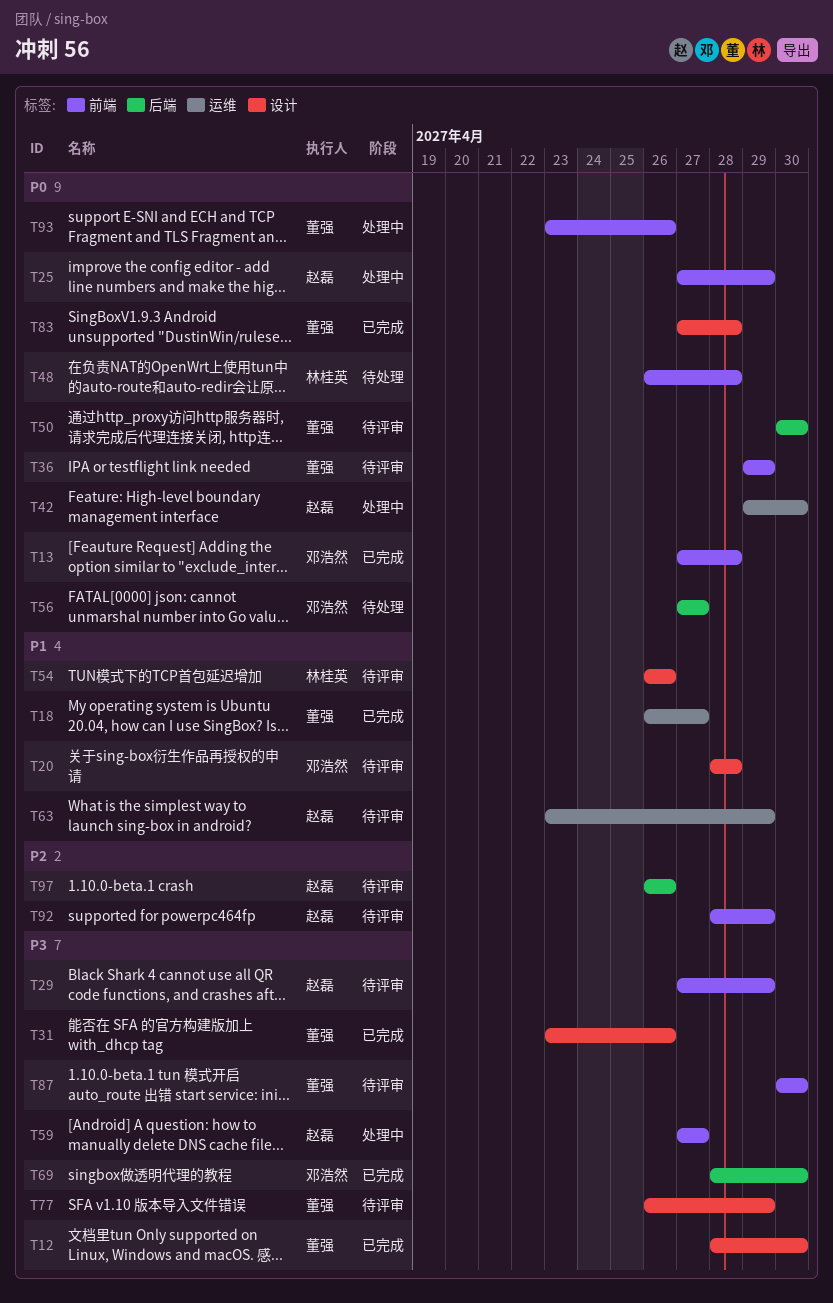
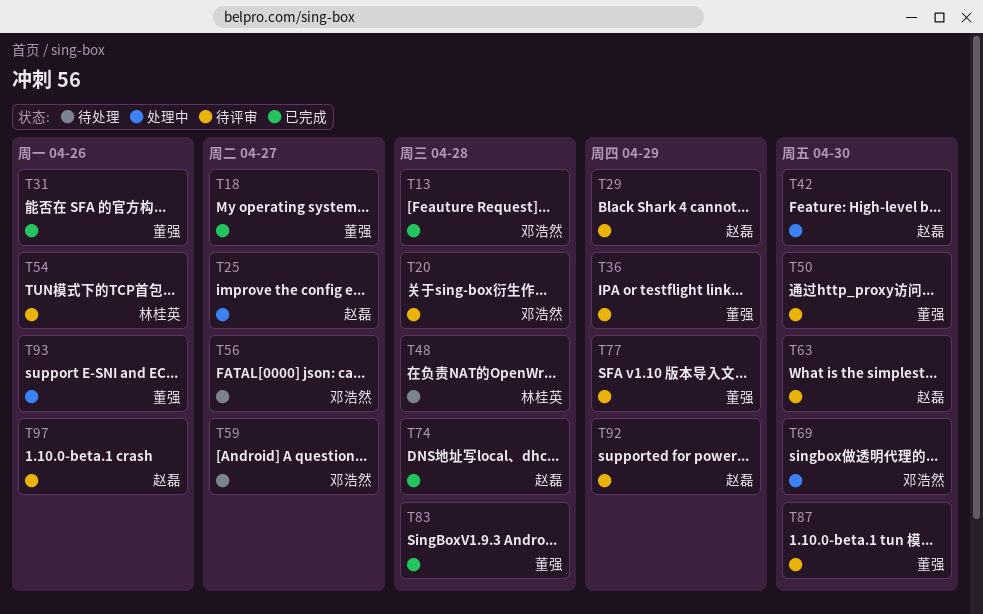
T12: present -> none
T25, due: Apr 29 -> Apr 27
T59, status: 处理中 -> 待处理
T59, owner: 赵磊 -> 邓浩然
T63, due: Apr 29 -> Apr 30
T69, status: 已完成 -> 处理中
T74: none -> present

